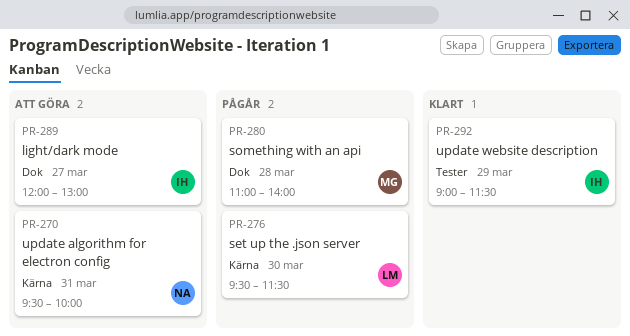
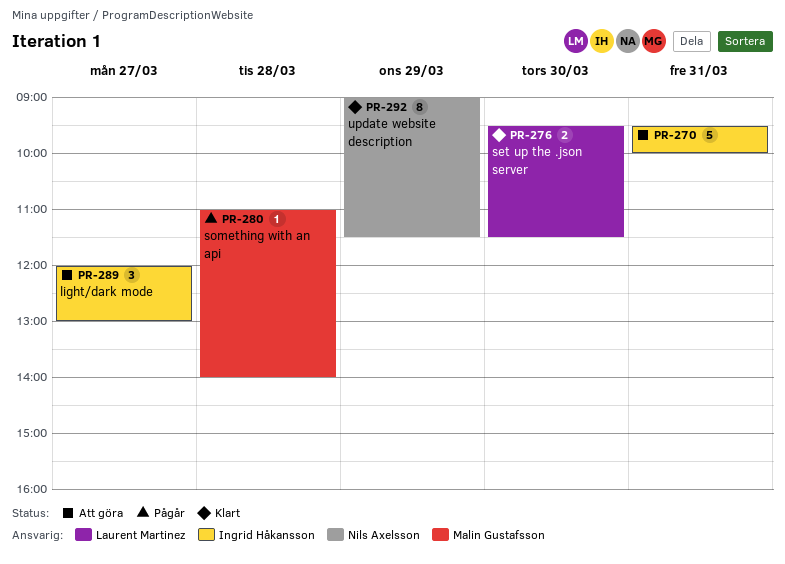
PR-270, owner: Nils Axelsson -> Ingrid Håkansson
PR-276, status: Pågår -> Klart
PR-292, owner: Ingrid Håkansson -> Nils Axelsson

